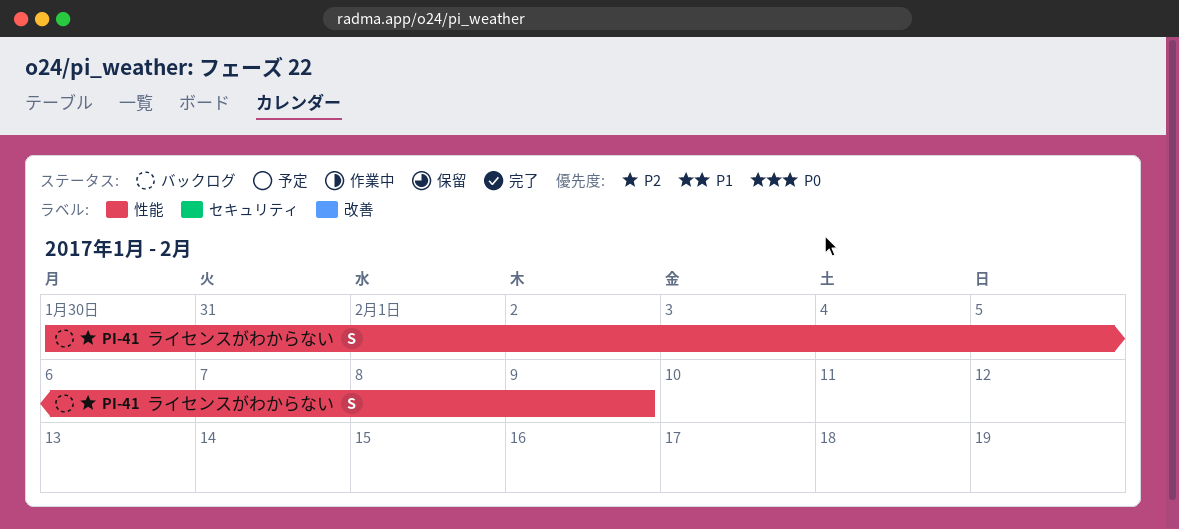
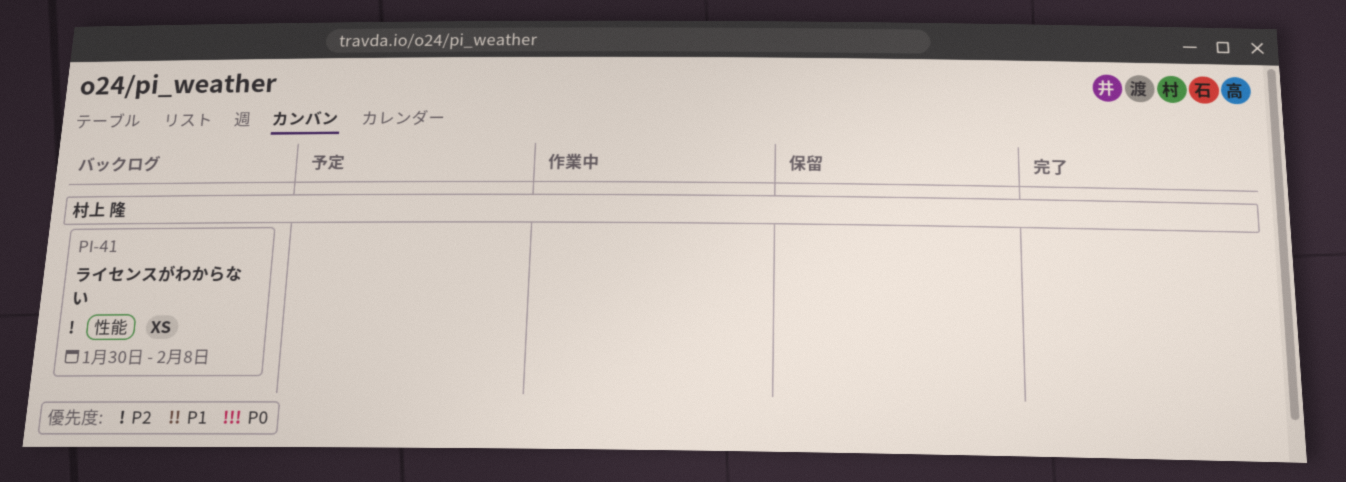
PI-41, estimate: S -> XS
PI-41, due: Feb 9 -> Feb 8

